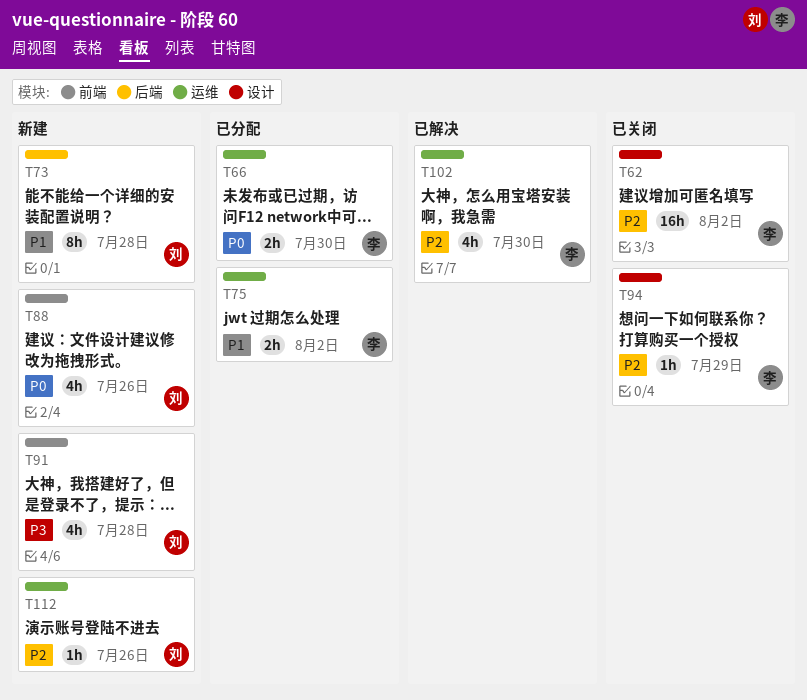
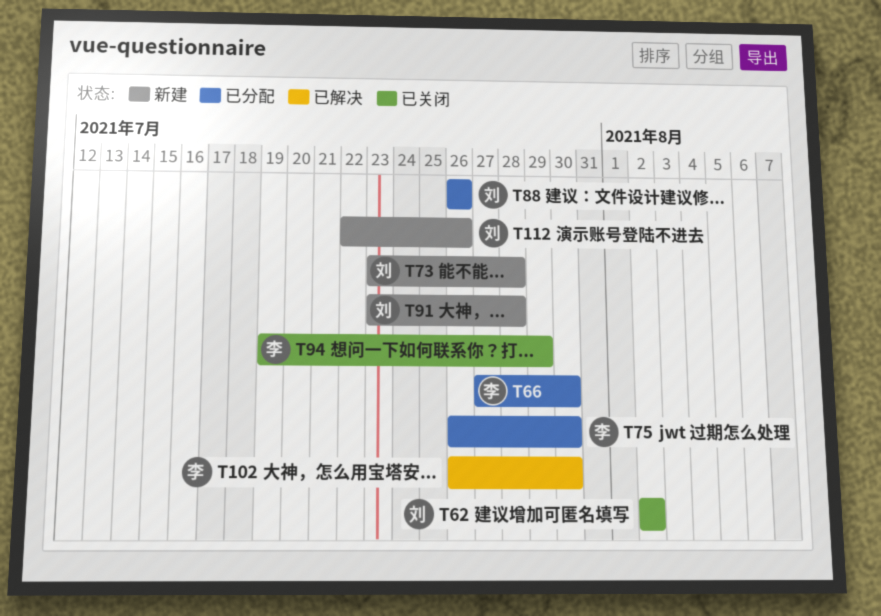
T62, owner: 李 -> 刘
T75, due: Aug 2 -> Jul 30
T88, status: 新建 -> 已分配

